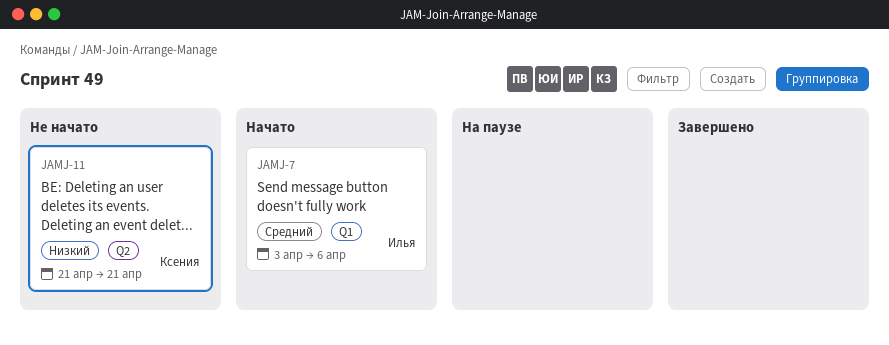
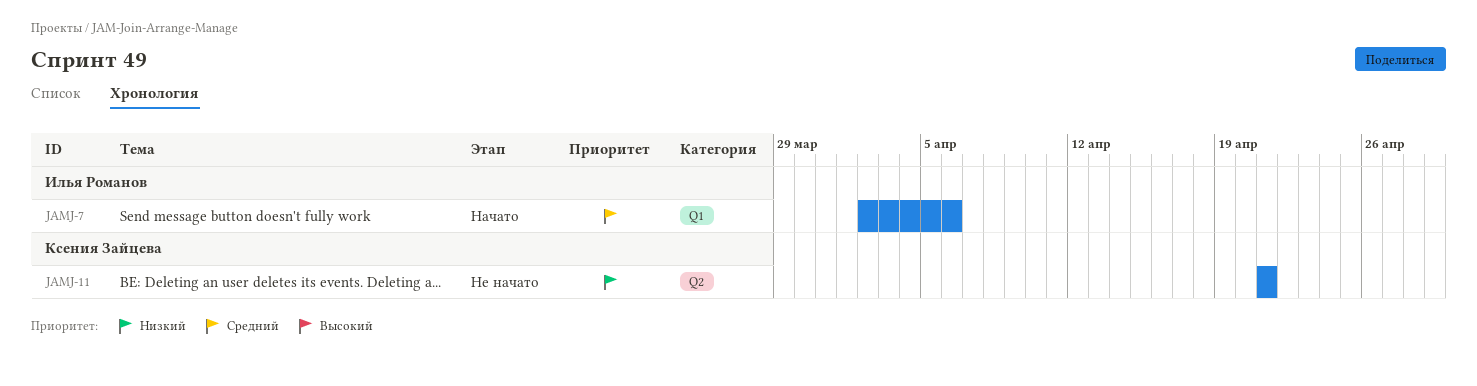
JAMJ-7, start: Apr 3 -> Apr 2

